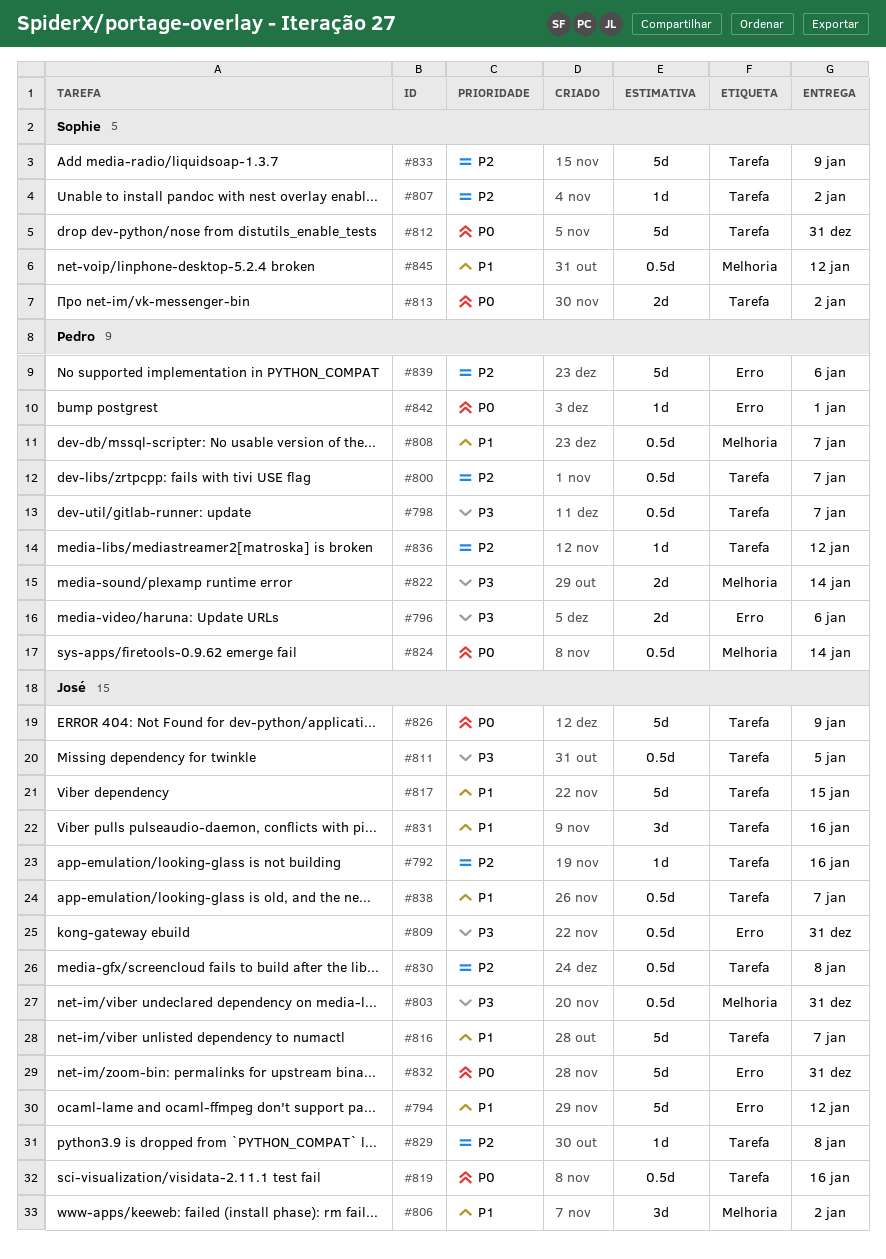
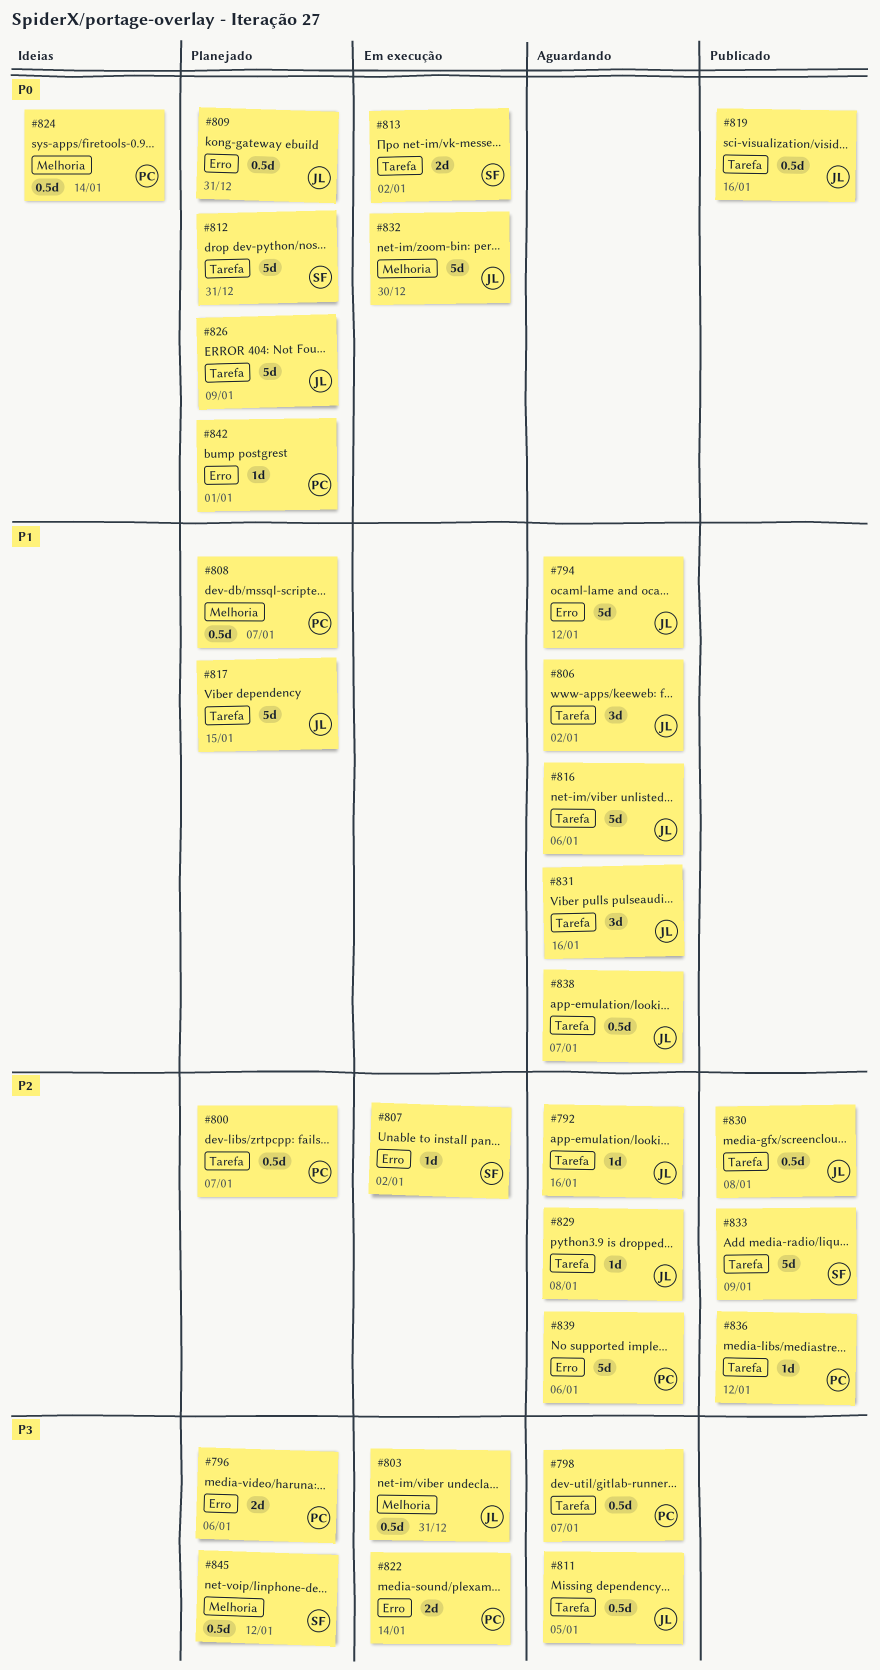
#806, label: Melhoria -> Tarefa
#807, label: Tarefa -> Erro
#809, priority: P3 -> P0
#816, due: Jan 7 -> Jan 6
#822, label: Melhoria -> Erro
#832, label: Erro -> Melhoria
#832, due: Dec 31 -> Dec 30
#845, priority: P1 -> P3

